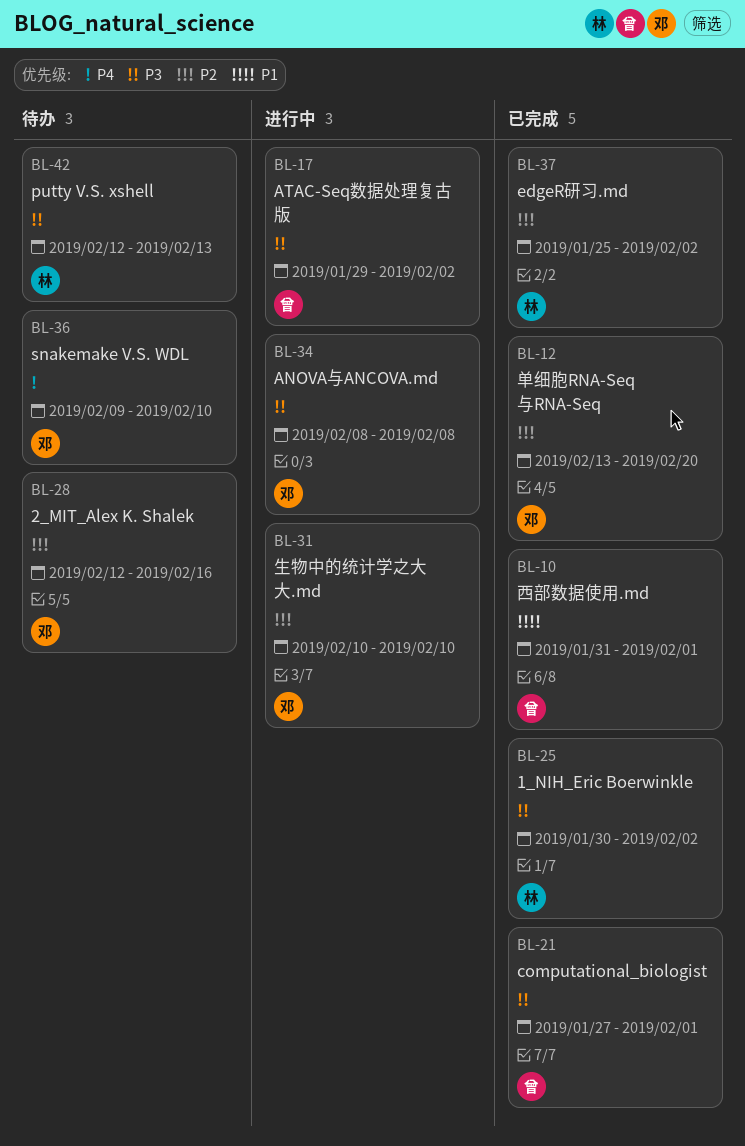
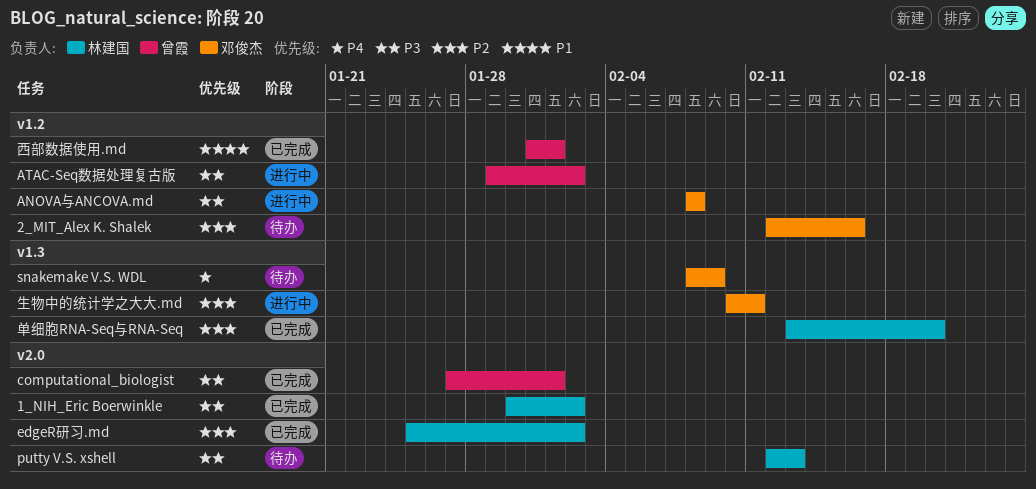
snakemake V.S. WDL, start: Feb 9 -> Feb 8
snakemake V.S. WDL, due: Feb 10 -> Feb 9
单细胞RNA-Seq与RNA-Seq, owner: 邓俊杰 -> 林建国
生物中的统计学之大大.md, due: Feb 10 -> Feb 11

